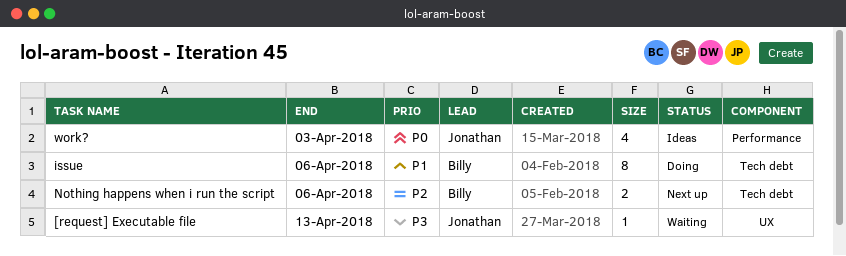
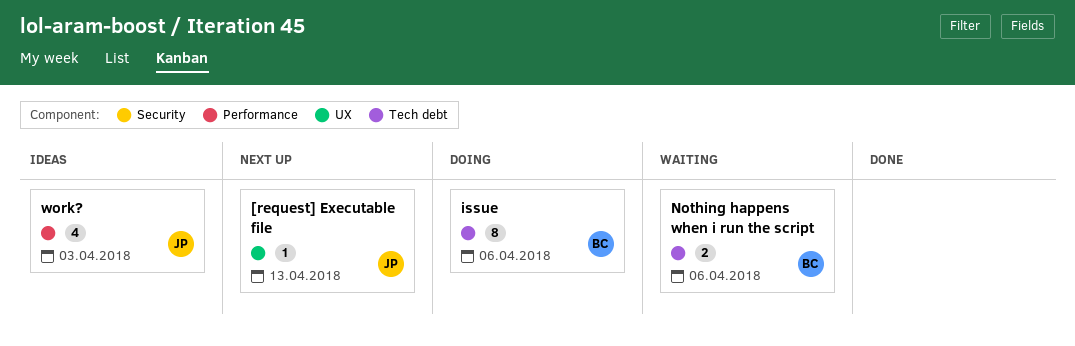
[request] Executable file, status: Waiting -> Next up
Nothing happens when i run the script, status: Next up -> Waiting

